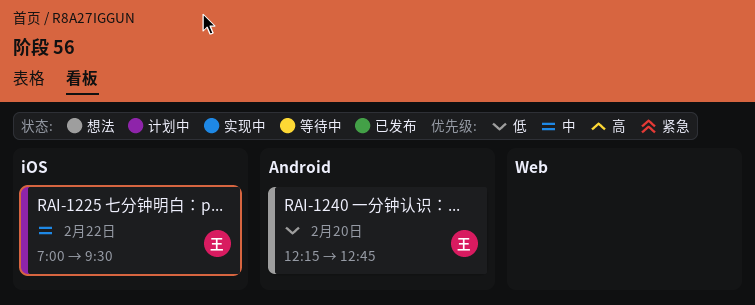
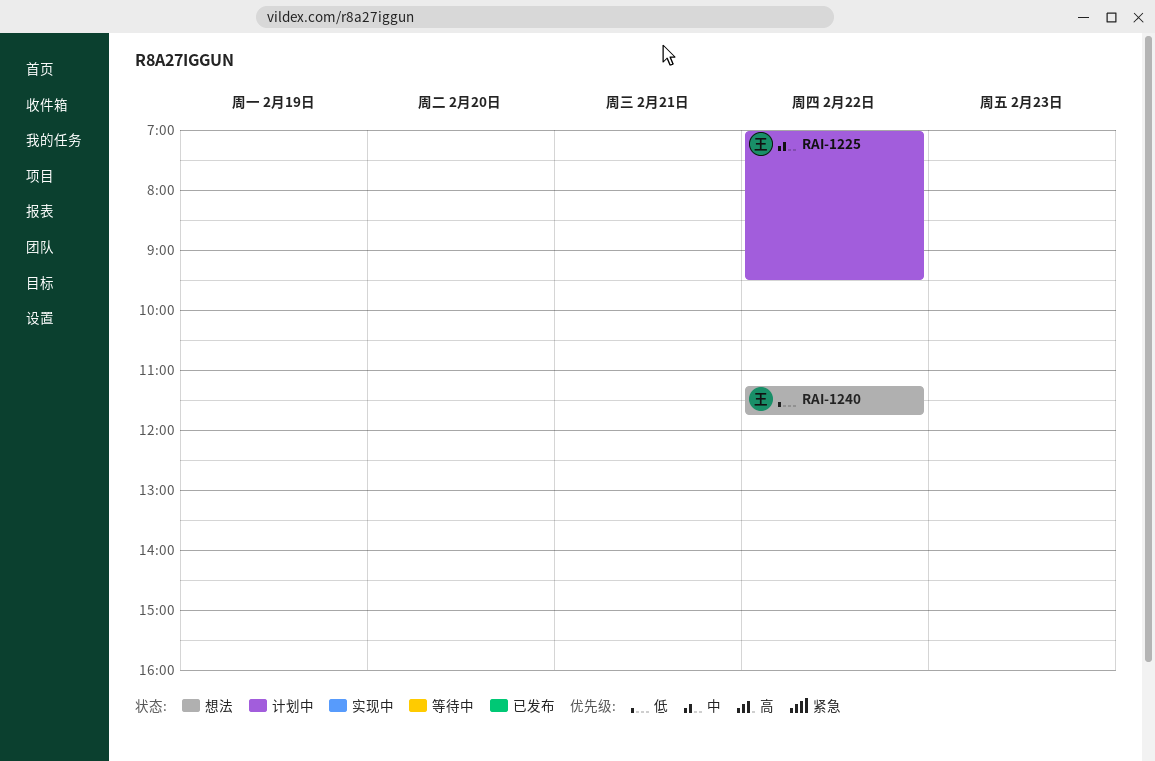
RAI-1240, day: Feb 20 -> Feb 22
RAI-1240, begins: 12:15 -> 11:15
RAI-1240, ends: 12:45 -> 11:45

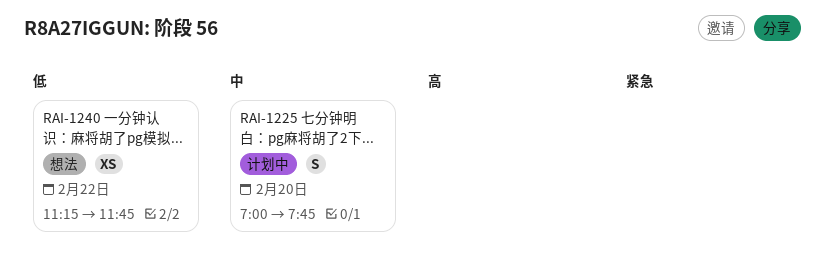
RAI-1225, day: Feb 22 -> Feb 20
RAI-1225, ends: 09:30 -> 07:45

